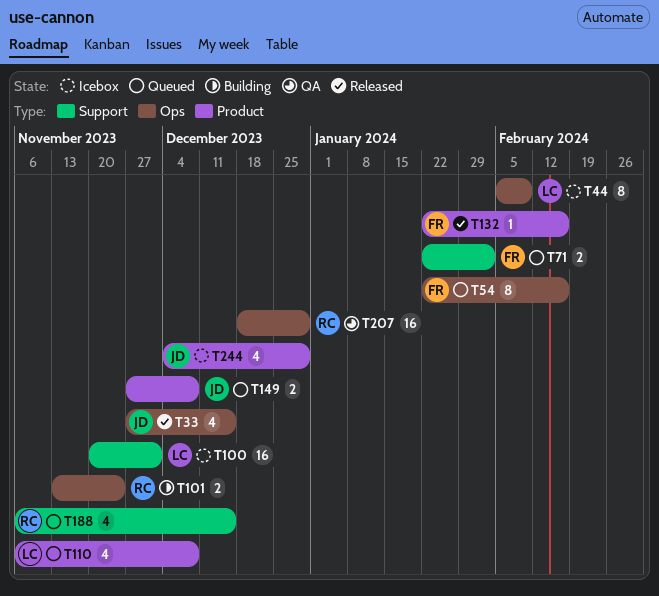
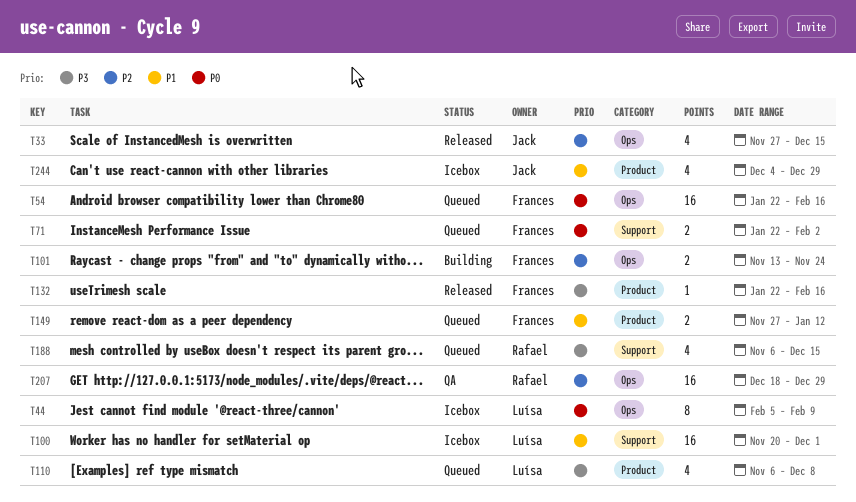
T54, estimate: 8 -> 16
T101, owner: Rafael -> Frances
T149, owner: Jack -> Frances
T149, due: Dec 8 -> Jan 12

